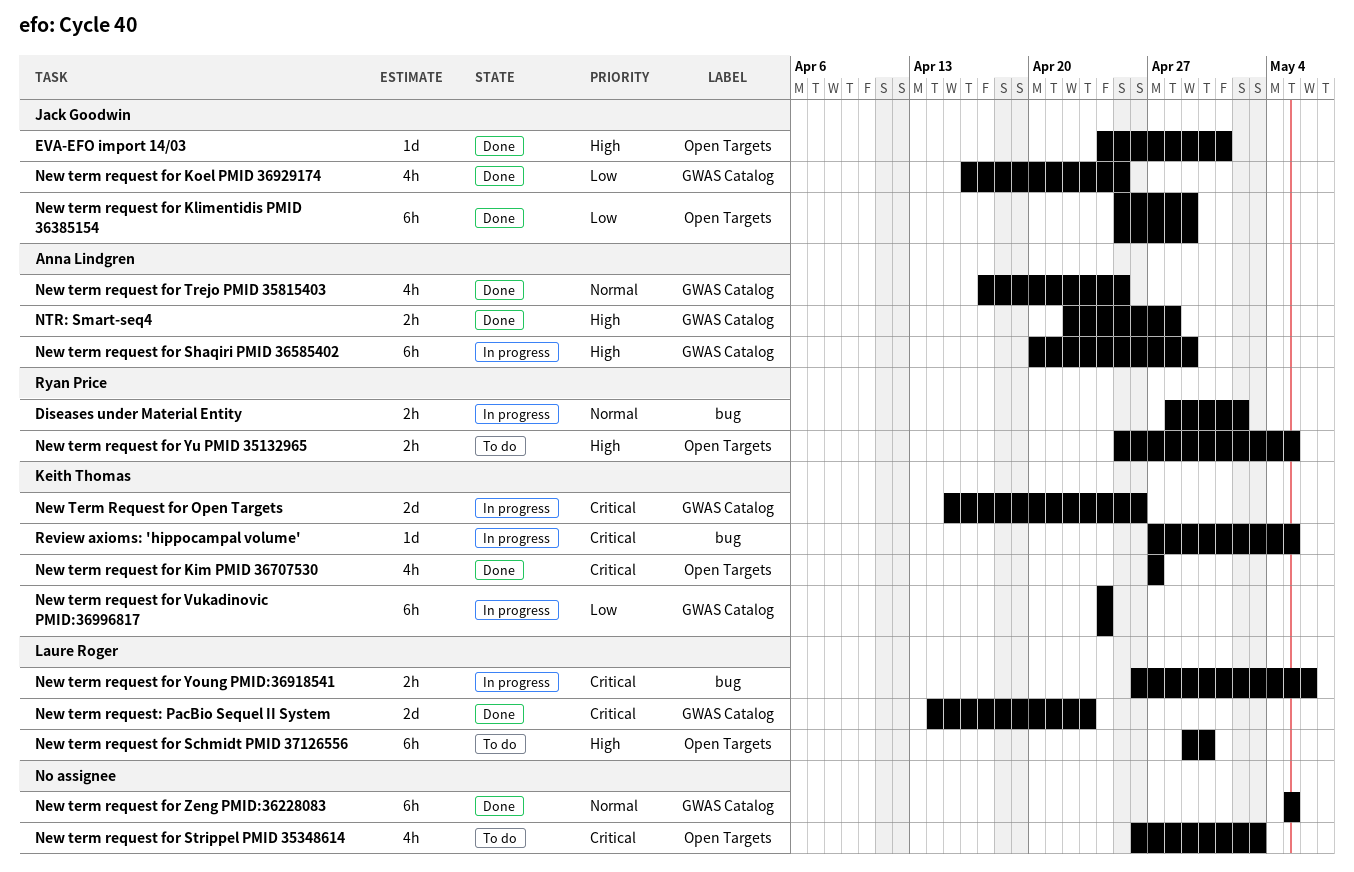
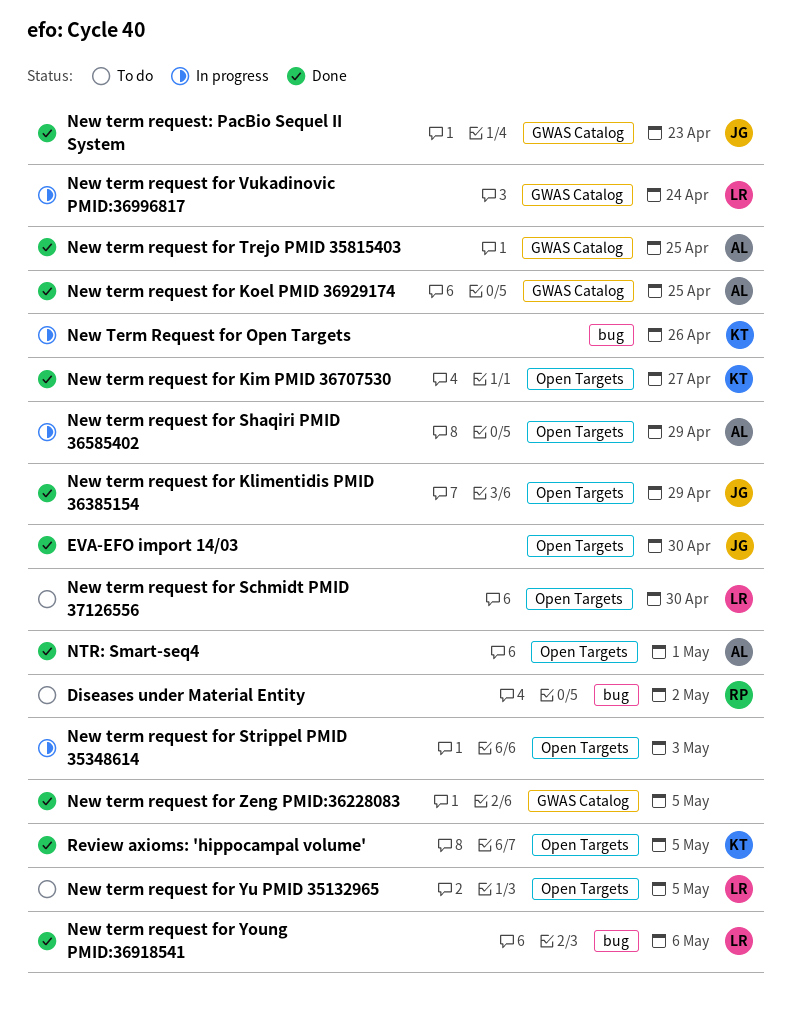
Diseases under Material Entity, status: In progress -> To do
EVA-EFO import 14/03, due: May 1 -> Apr 30
New term request for Koel PMID 36929174, owner: Jack Goodwin -> Anna Lindgren
New Term Request for Open Targets, label: GWAS Catalog -> bug
New term request for Shaqiri PMID 36585402, label: GWAS Catalog -> Open Targets
New term request for Strippel PMID 35348614, status: To do -> In progress
New term request for Vukadinovic PMID:36996817, owner: Keith Thomas -> Laure Roger
New term request for Young PMID:36918541, status: In progress -> Done
New term request for Yu PMID 35132965, owner: Ryan Price -> Laure Roger
New term request: PacBio Sequel II System, owner: Laure Roger -> Jack Goodwin
NTR: Smart-seq4, label: GWAS Catalog -> Open Targets
NTR: Smart-seq4, due: Apr 28 -> May 1
Review axioms: 'hippocampal volume', status: In progress -> Done
Review axioms: 'hippocampal volume', label: bug -> Open Targets

